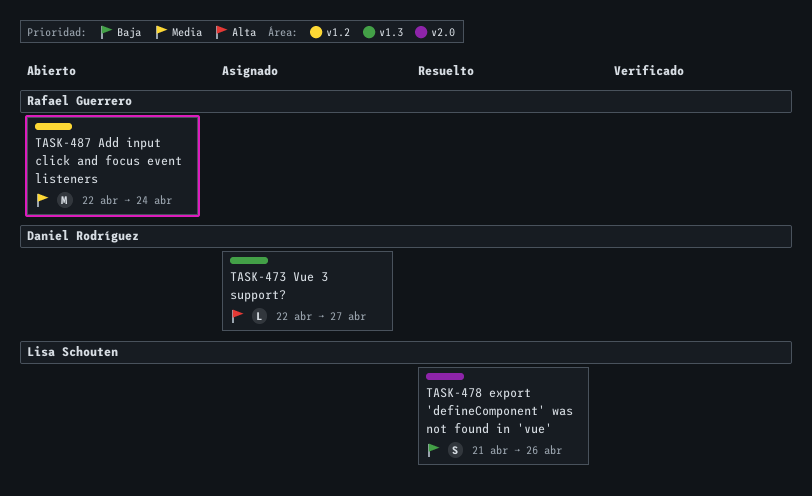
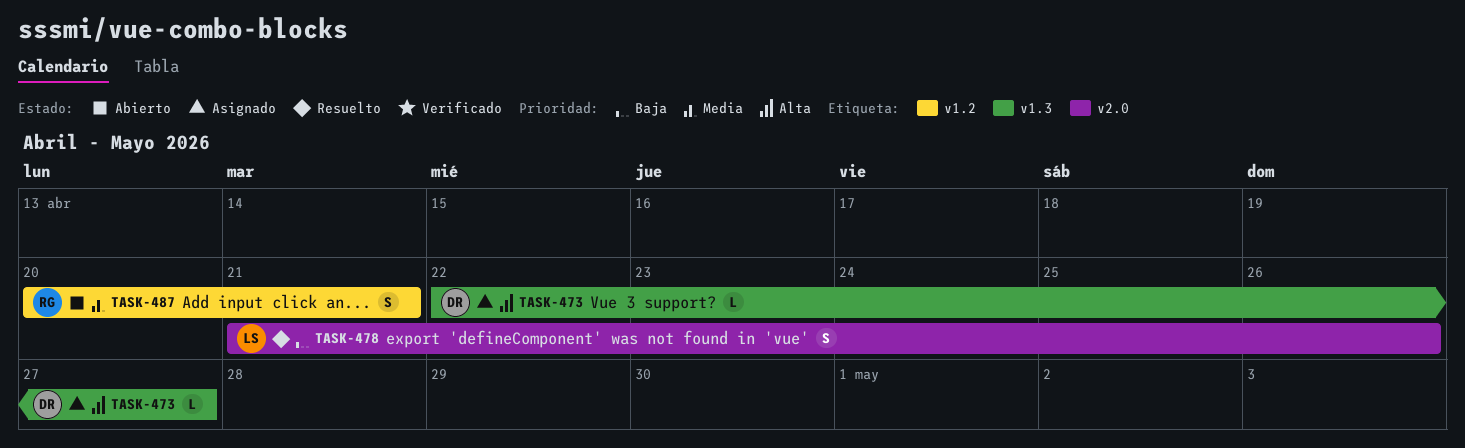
TASK-487, estimate: M -> S
TASK-487, start: Apr 22 -> Apr 20
TASK-487, due: Apr 24 -> Apr 21

